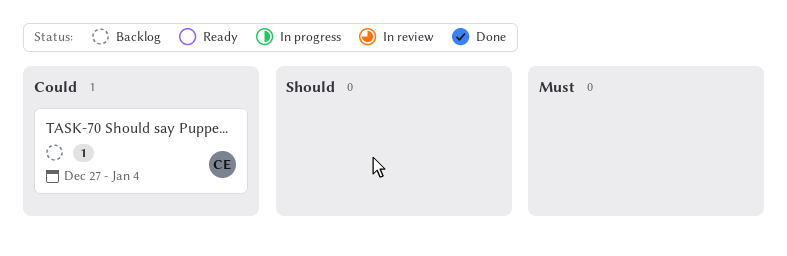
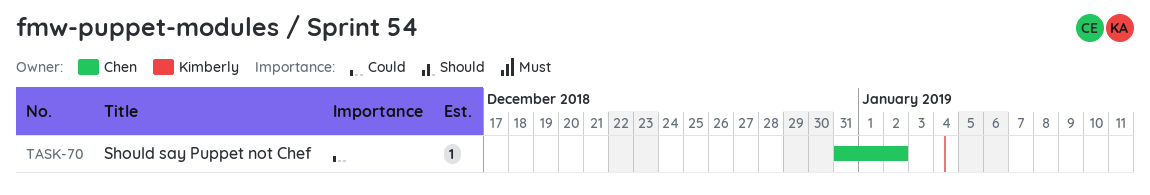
TASK-70, start: Dec 27 -> Dec 31
TASK-70, due: Jan 4 -> Jan 2

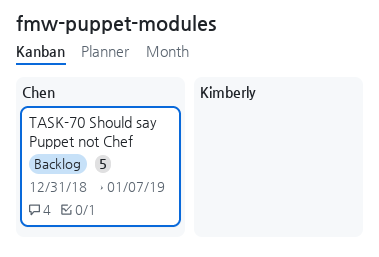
TASK-70, estimate: 1 -> 5
TASK-70, due: Jan 2 -> Jan 7

